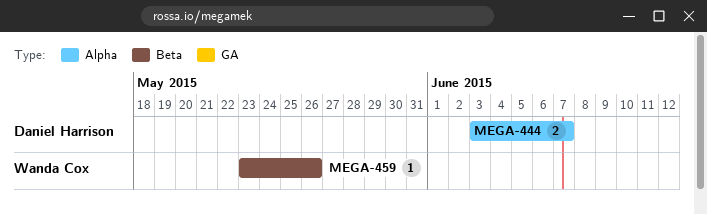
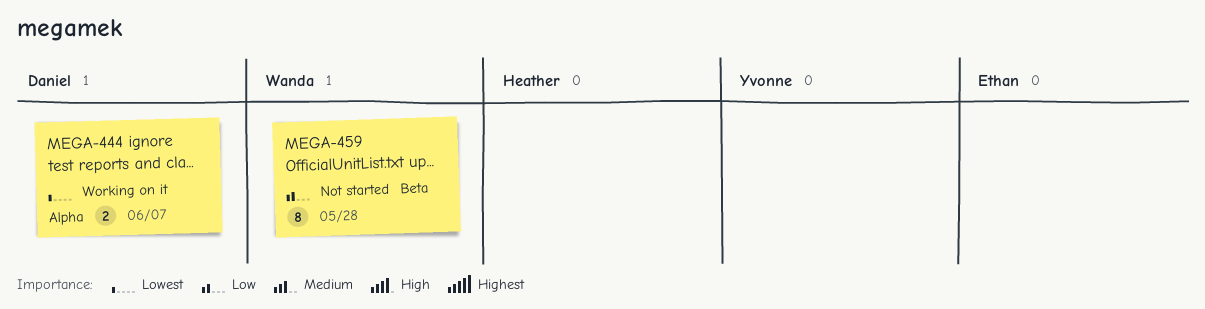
MEGA-459, estimate: 1 -> 8
MEGA-459, due: May 26 -> May 28

